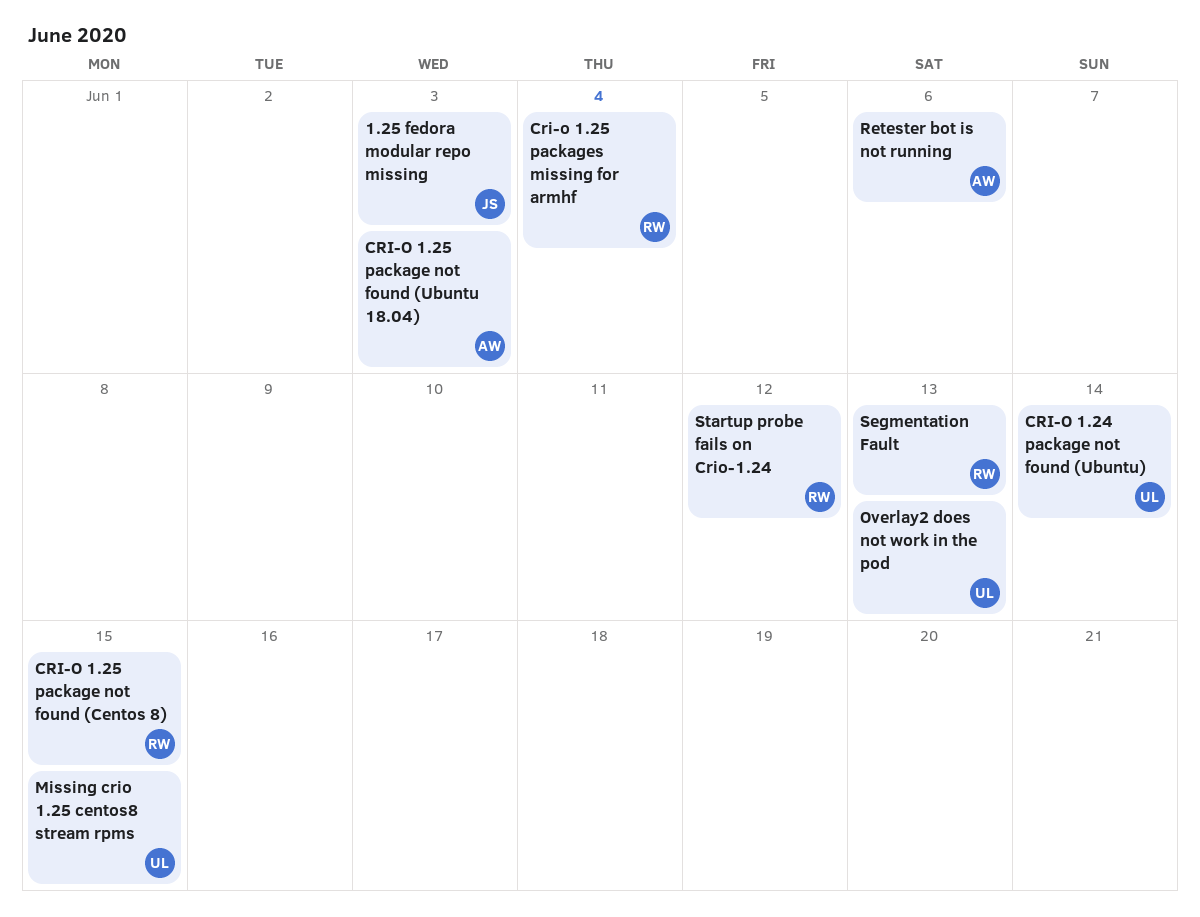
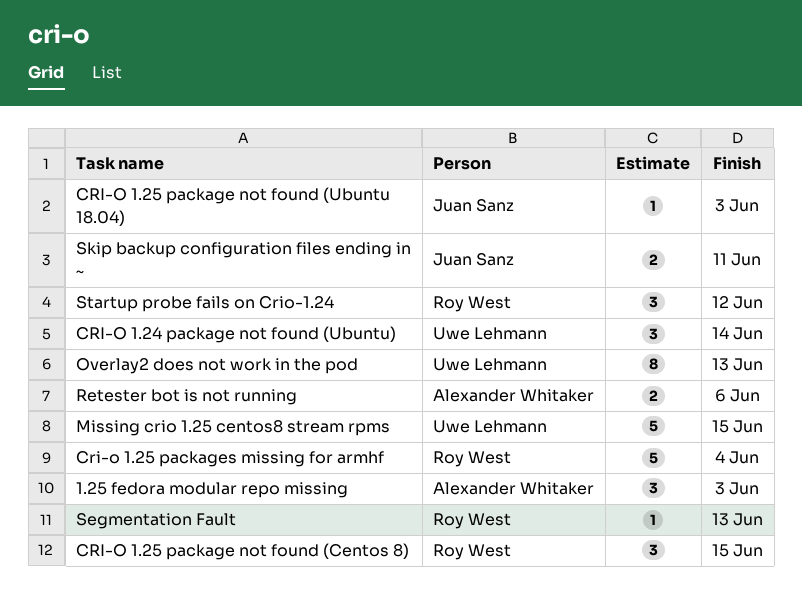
1.25 fedora modular repo missing, owner: Juan Sanz -> Alexander Whitaker
CRI-O 1.25 package not found (Ubuntu 18.04), owner: Alexander Whitaker -> Juan Sanz
Skip backup configuration files ending in ~: none -> present

